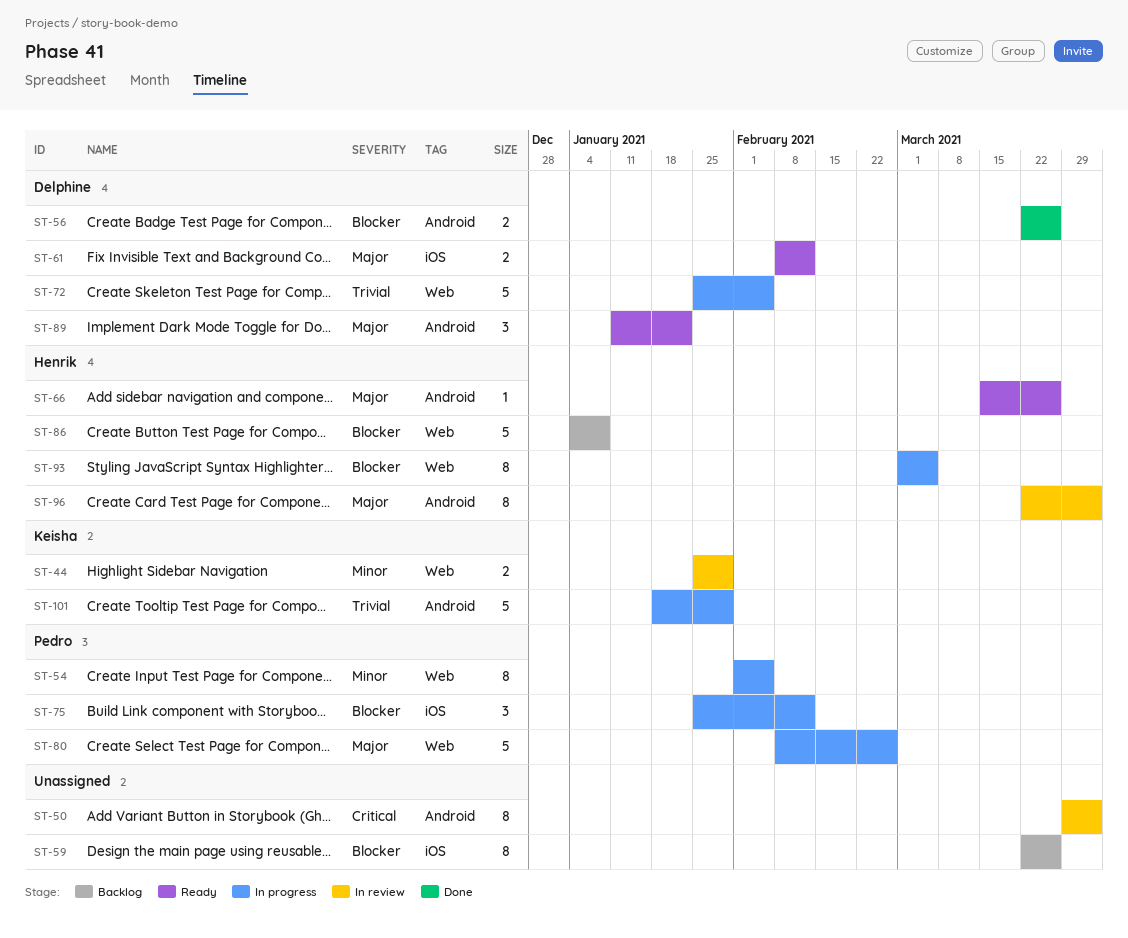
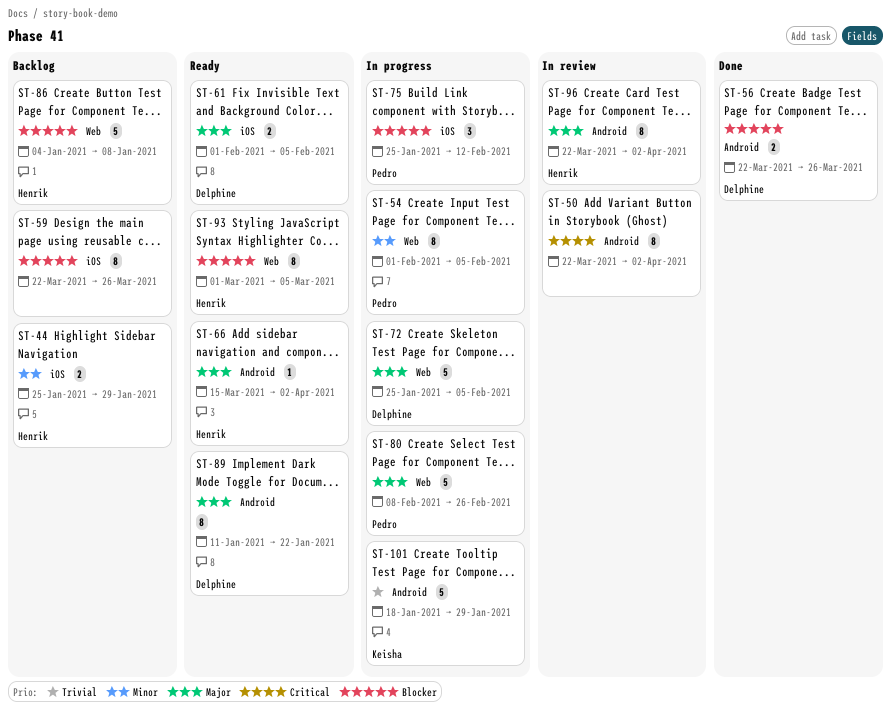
ST-44, status: In review -> Backlog
ST-44, owner: Keisha -> Henrik
ST-44, label: Web -> iOS
ST-50, start: Mar 29 -> Mar 22
ST-61, start: Feb 8 -> Feb 1
ST-61, due: Feb 12 -> Feb 5
ST-66, due: Mar 26 -> Apr 2
ST-72, priority: Trivial -> Major
ST-89, estimate: 3 -> 8
ST-93, status: In progress -> Ready

